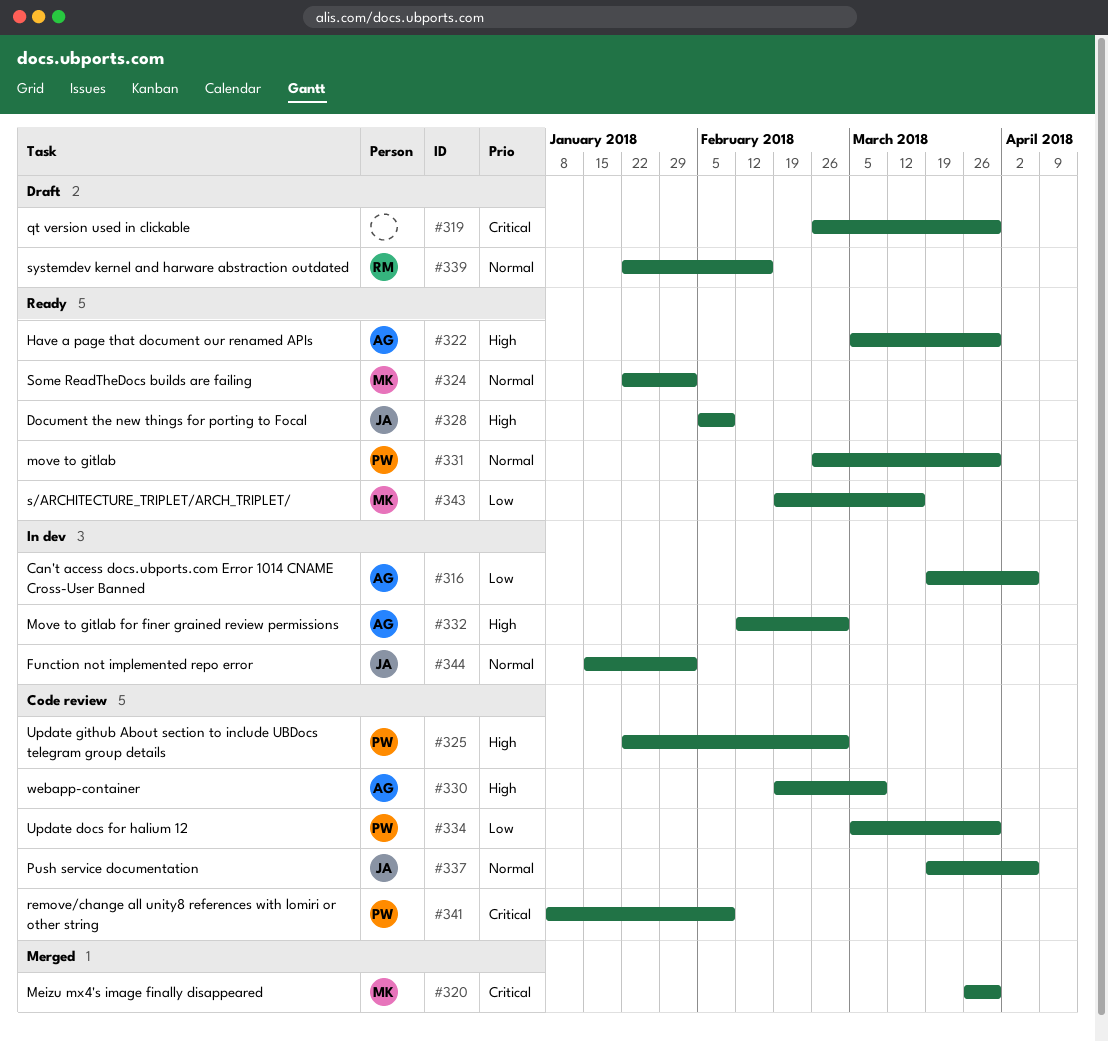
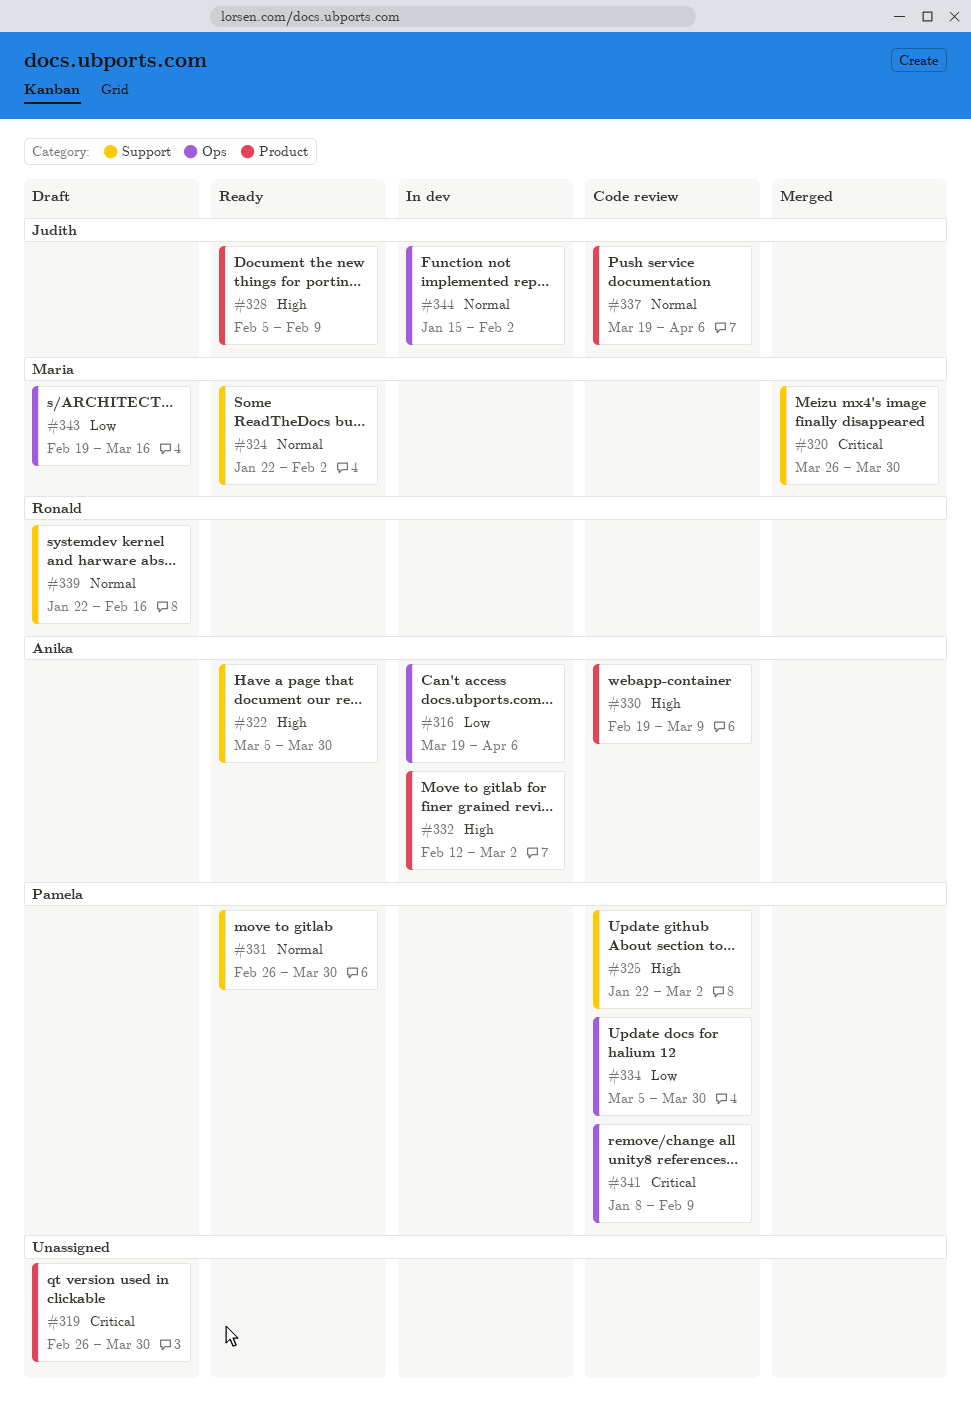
#343, status: Ready -> Draft

